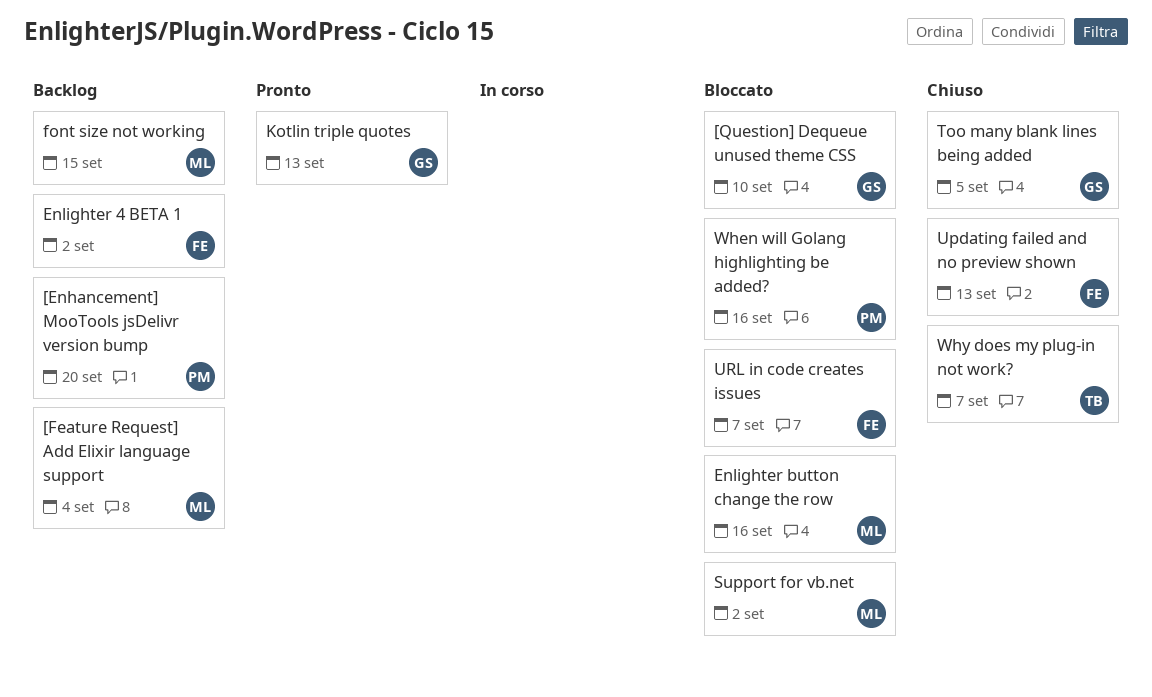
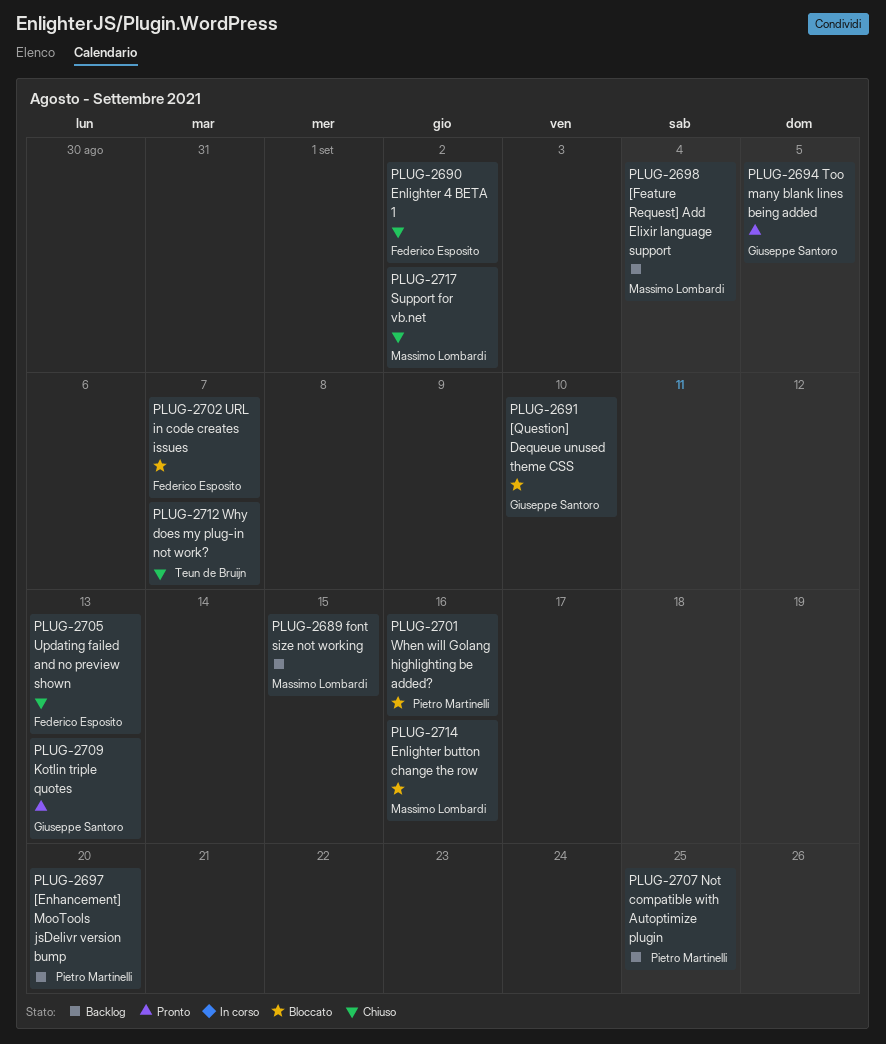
Enlighter 4 BETA 1, status: Backlog -> Chiuso
Not compatible with Autoptimize plugin: none -> present
Support for vb.net, status: Bloccato -> Chiuso
Too many blank lines being added, status: Chiuso -> Pronto

